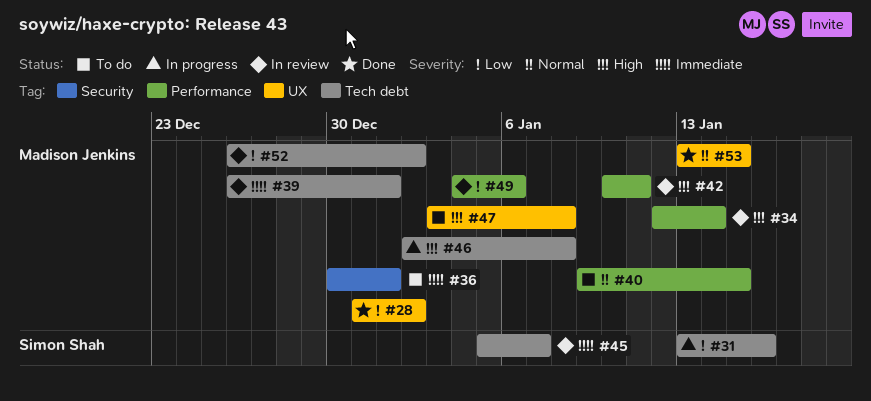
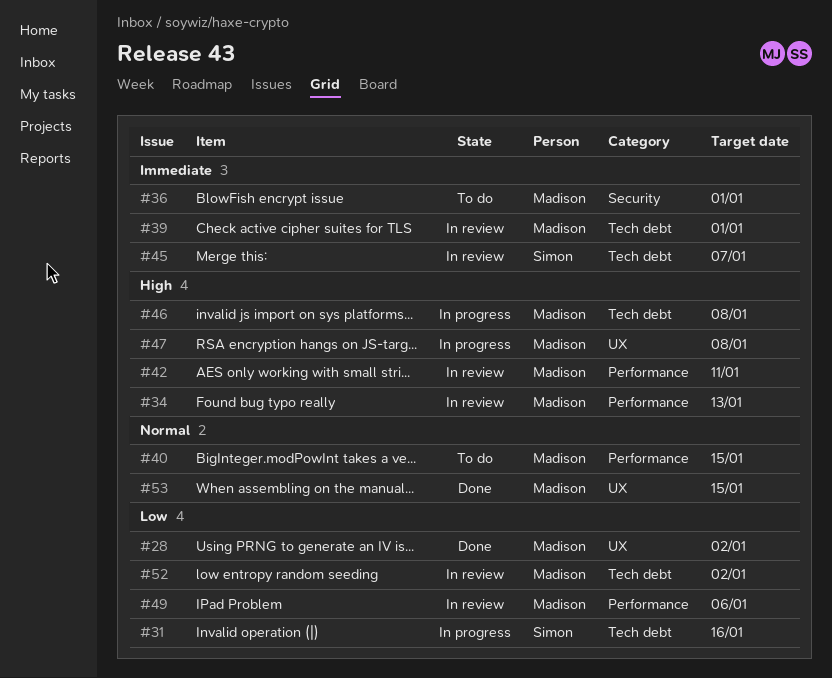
#34, due: Jan 14 -> Jan 13
#47, status: To do -> In progress

